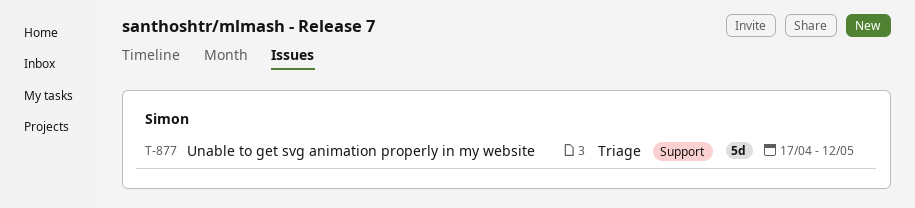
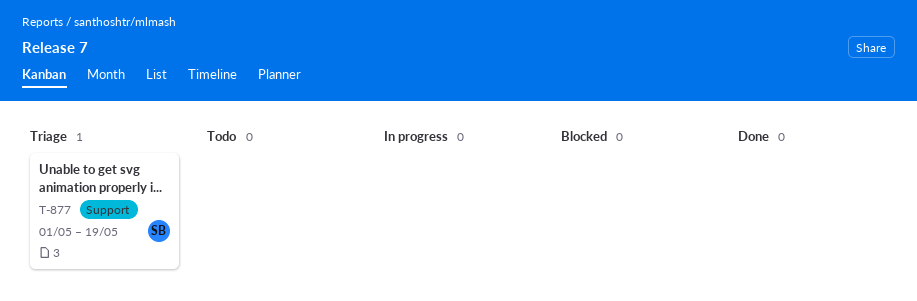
T-877, start: Apr 17 -> May 1
T-877, due: May 12 -> May 19

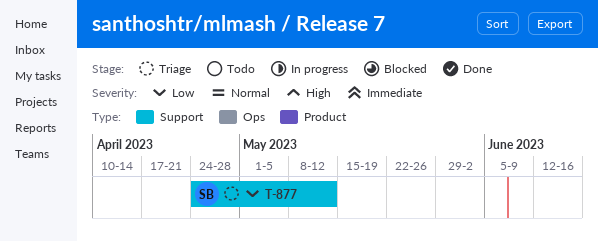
T-877, start: May 1 -> Apr 24
T-877, due: May 19 -> May 12

